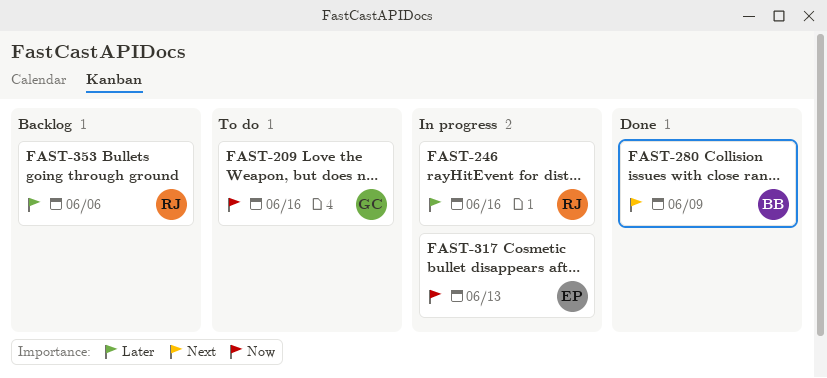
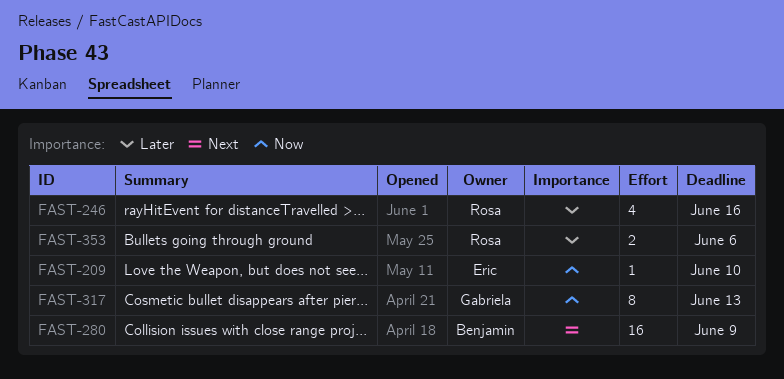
FAST-209, owner: Gabriela -> Eric
FAST-209, due: Jun 16 -> Jun 10
FAST-317, owner: Eric -> Gabriela

